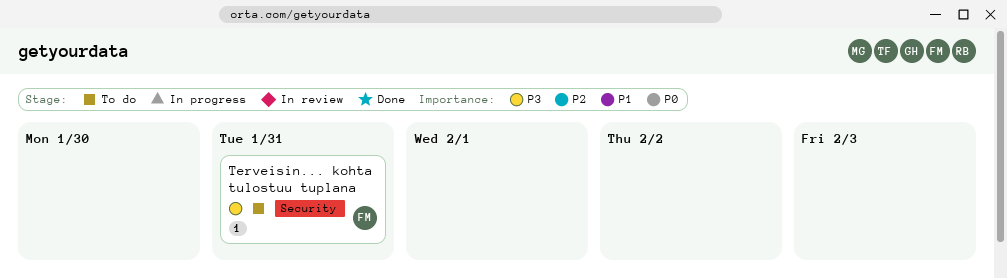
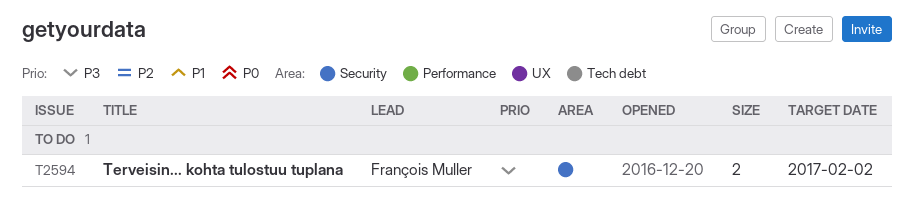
Terveisin... kohta tulostuu tuplana, estimate: 1 -> 2
Terveisin... kohta tulostuu tuplana, due: Jan 31 -> Feb 2

